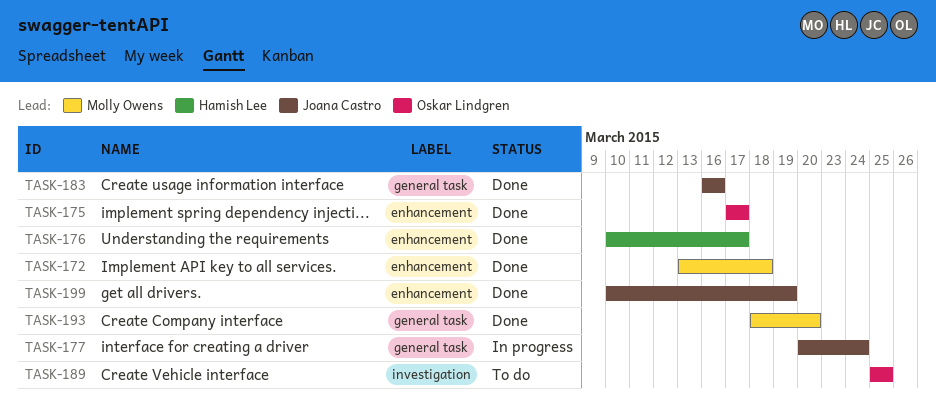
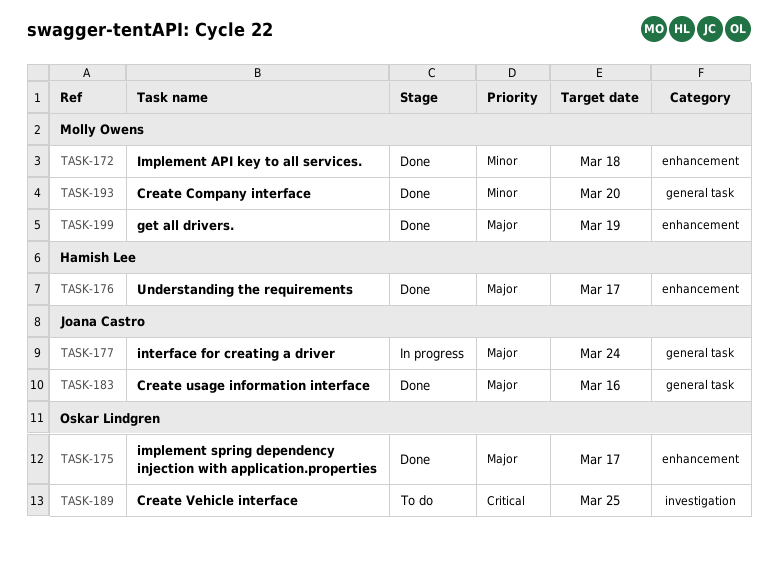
TASK-199, owner: Joana Castro -> Molly Owens

